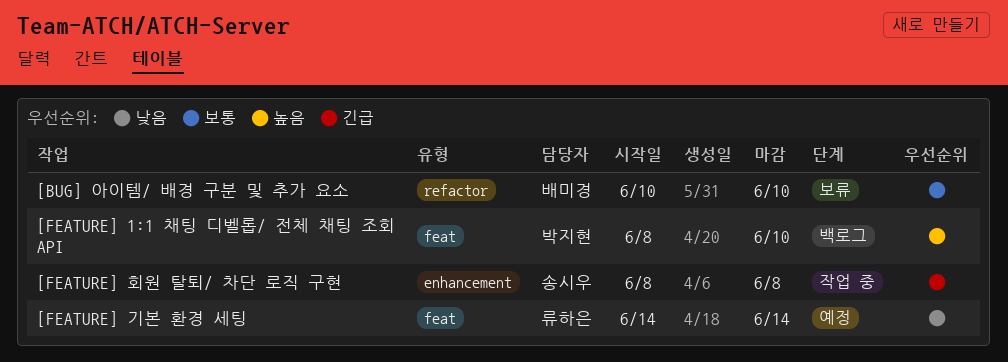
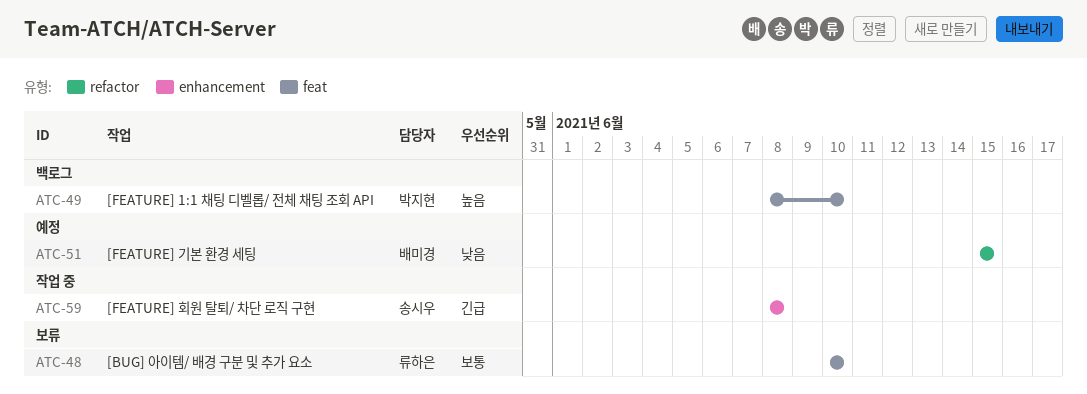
[BUG] 아이템/ 배경 구분 및 추가 요소, owner: 배미경 -> 류하은
[BUG] 아이템/ 배경 구분 및 추가 요소, label: refactor -> feat
[FEATURE] 기본 환경 세팅, owner: 류하은 -> 배미경
[FEATURE] 기본 환경 세팅, label: feat -> refactor
[FEATURE] 기본 환경 세팅, start: Jun 14 -> Jun 15
[FEATURE] 기본 환경 세팅, due: Jun 14 -> Jun 15

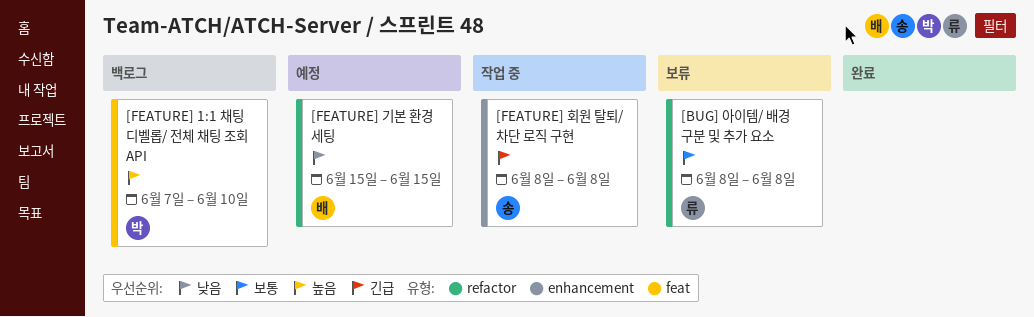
[BUG] 아이템/ 배경 구분 및 추가 요소, label: feat -> refactor
[BUG] 아이템/ 배경 구분 및 추가 요소, start: Jun 10 -> Jun 8
[BUG] 아이템/ 배경 구분 및 추가 요소, due: Jun 10 -> Jun 8
[FEATURE] 1:1 채팅 디벨롭/ 전체 채팅 조회 API, start: Jun 8 -> Jun 7

